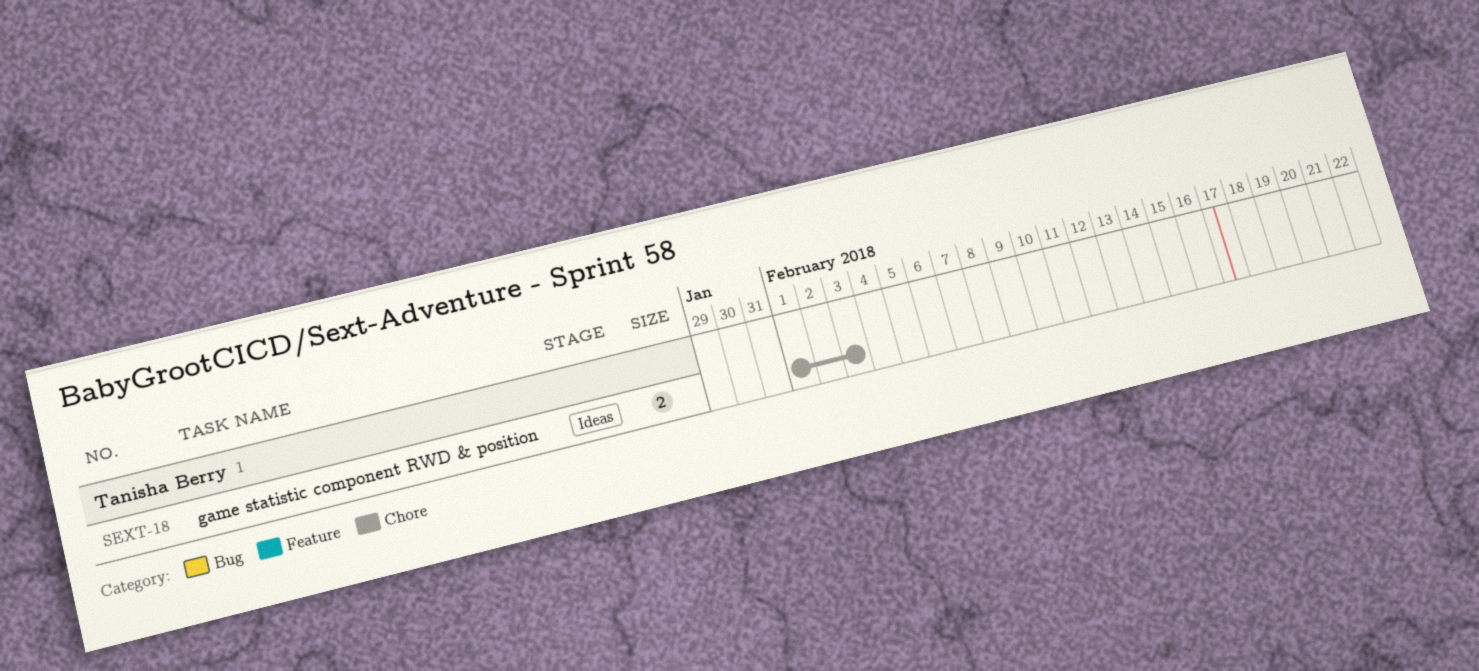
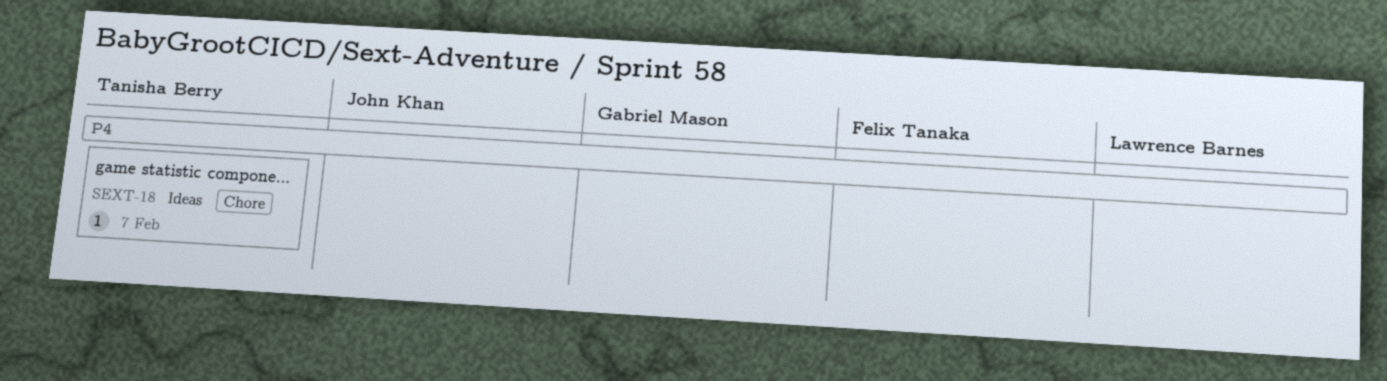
SEXT-18, estimate: 2 -> 1
SEXT-18, due: Feb 3 -> Feb 7

